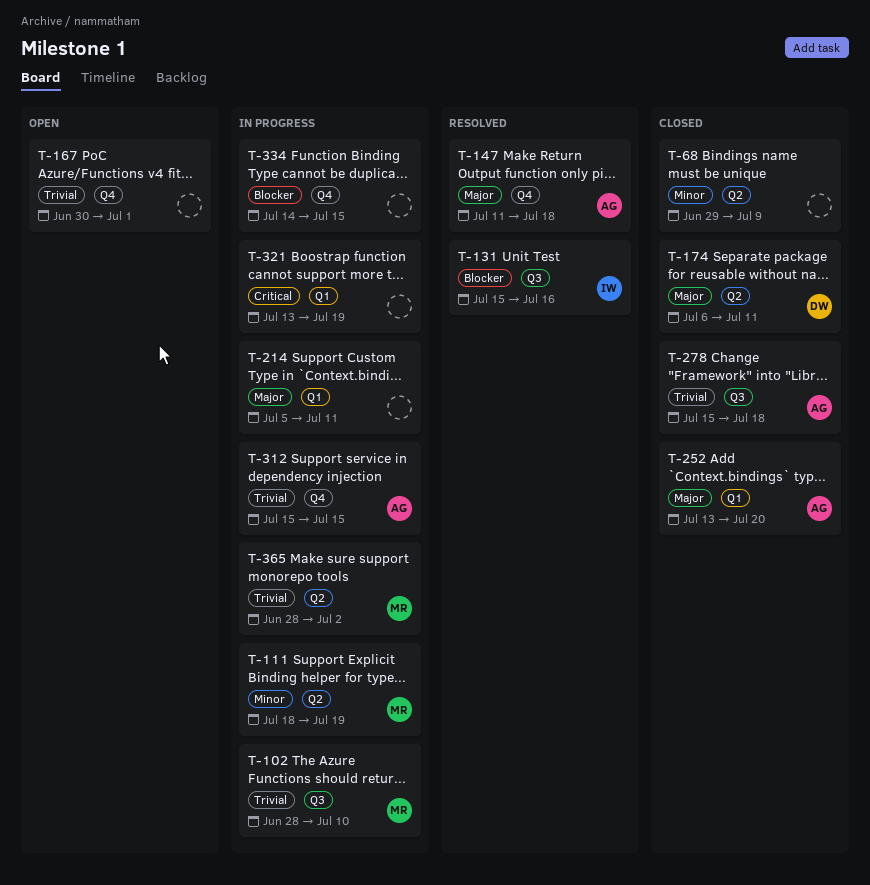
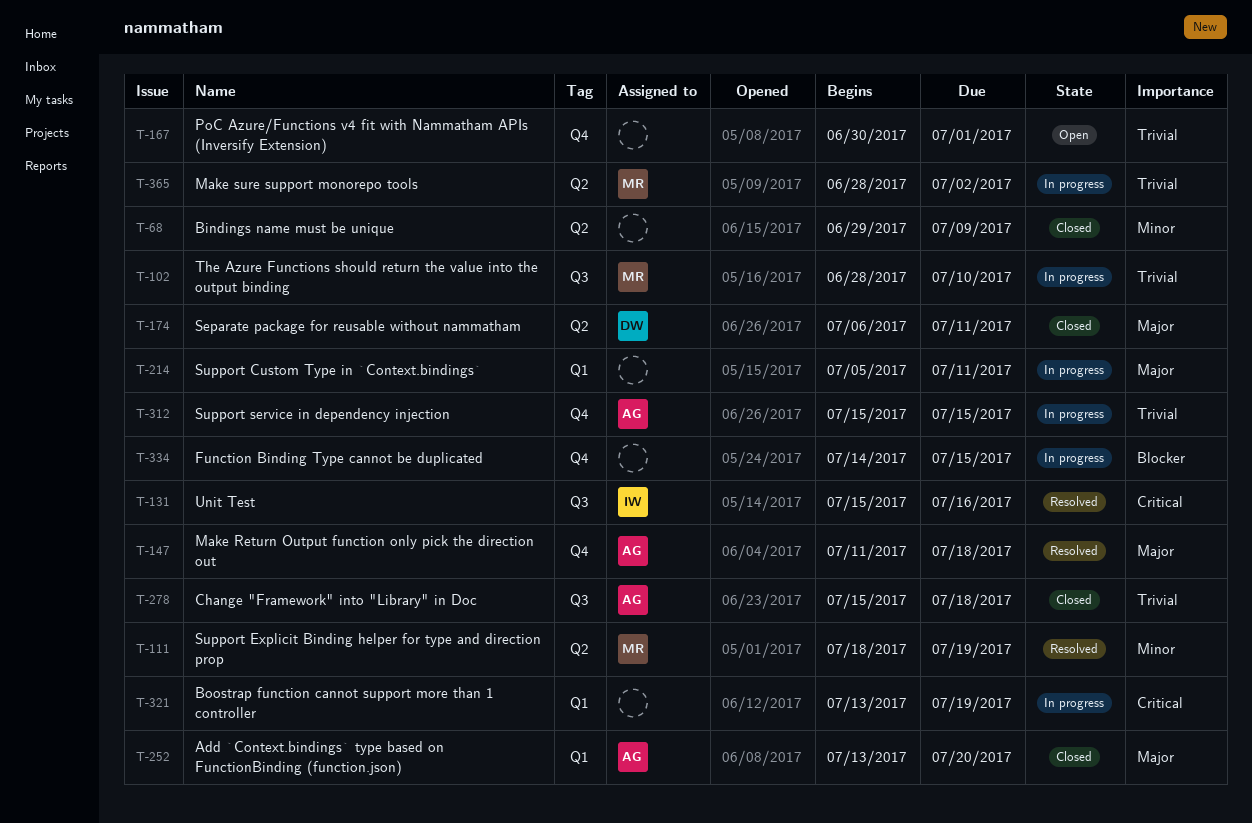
T-111, status: In progress -> Resolved
T-131, priority: Blocker -> Critical

